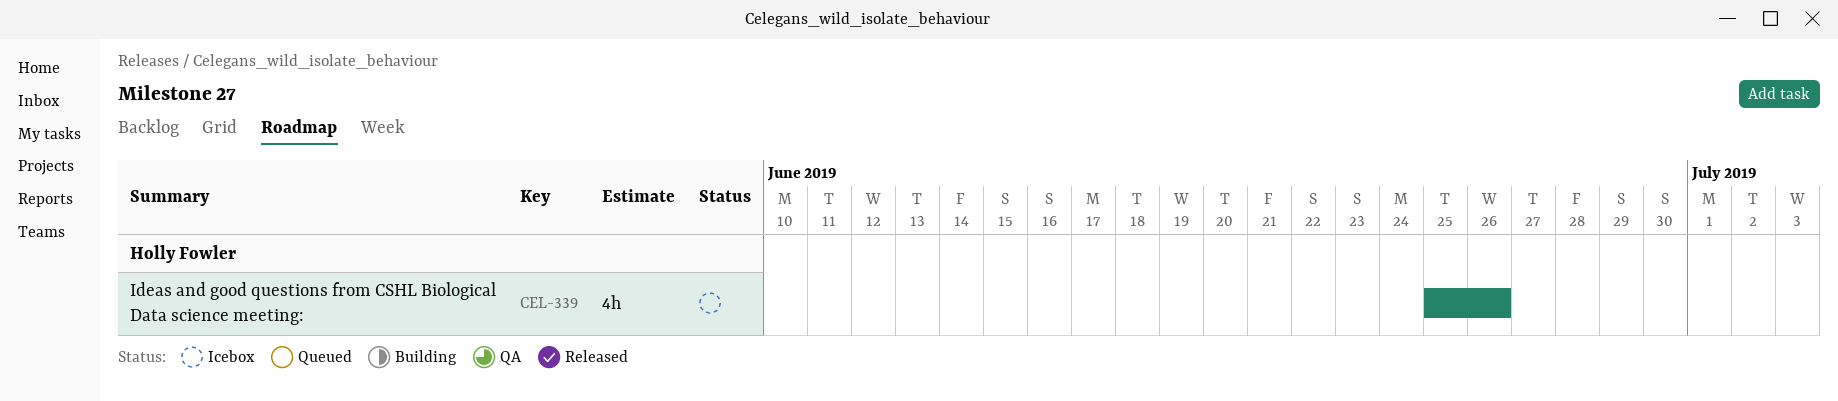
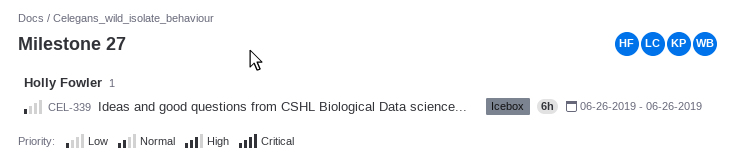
CEL-339, estimate: 4h -> 6h
CEL-339, start: Jun 25 -> Jun 26

